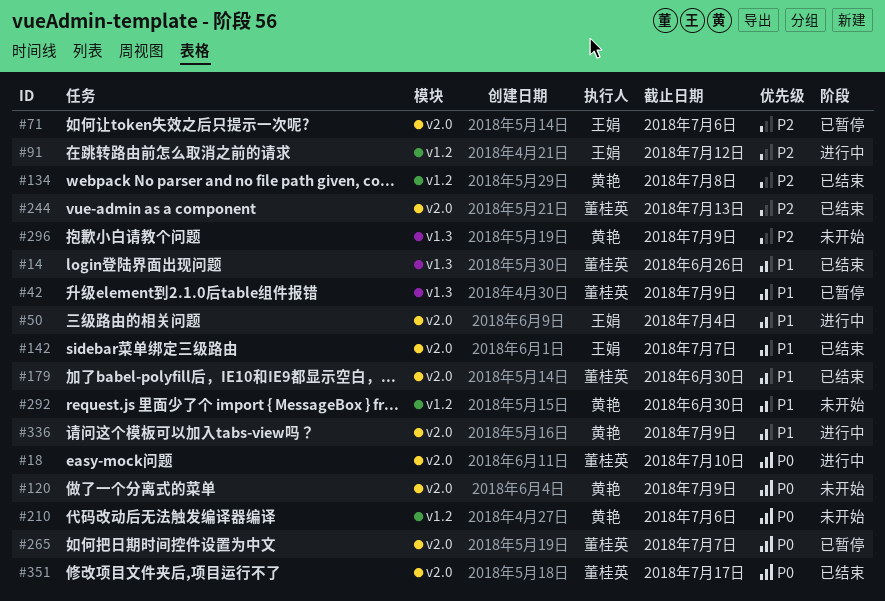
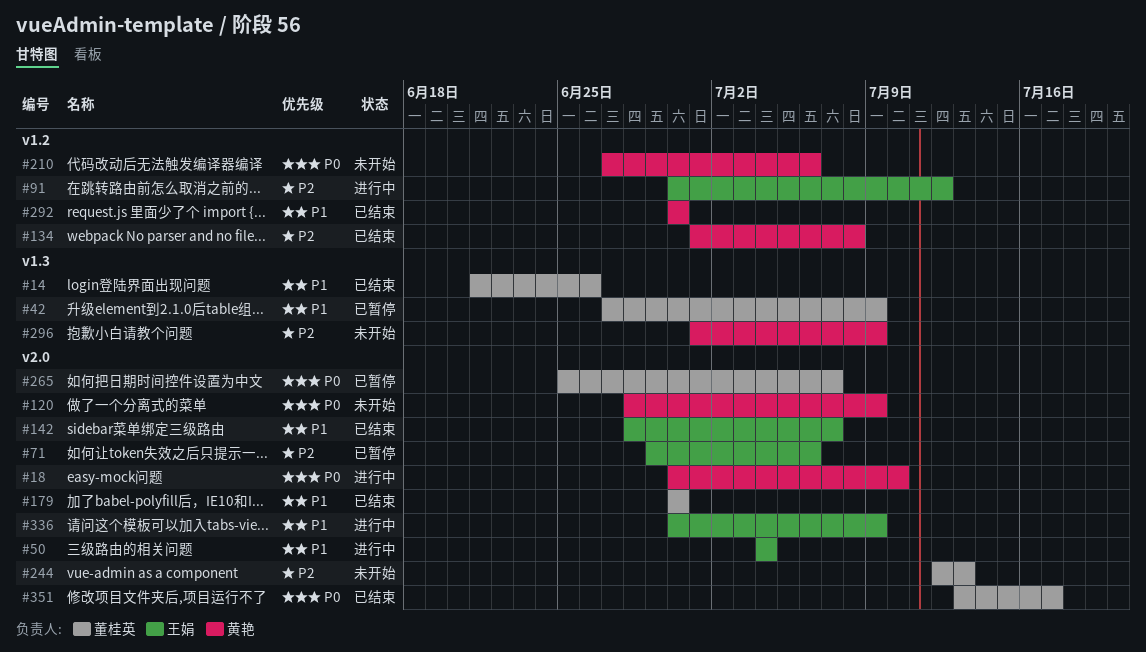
#18, owner: 董桂英 -> 黄艳
#244, status: 已结束 -> 未开始
#292, status: 未开始 -> 已结束
#336, owner: 黄艳 -> 王娟

